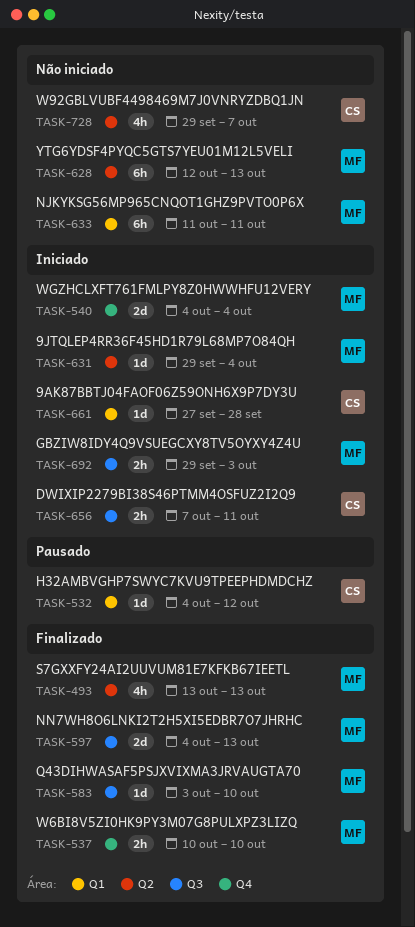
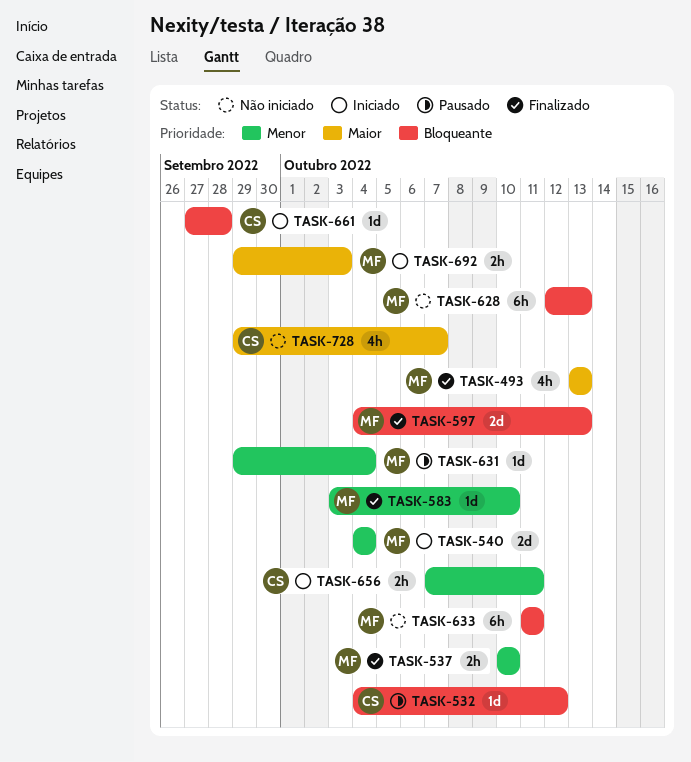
TASK-631, status: Iniciado -> Pausado

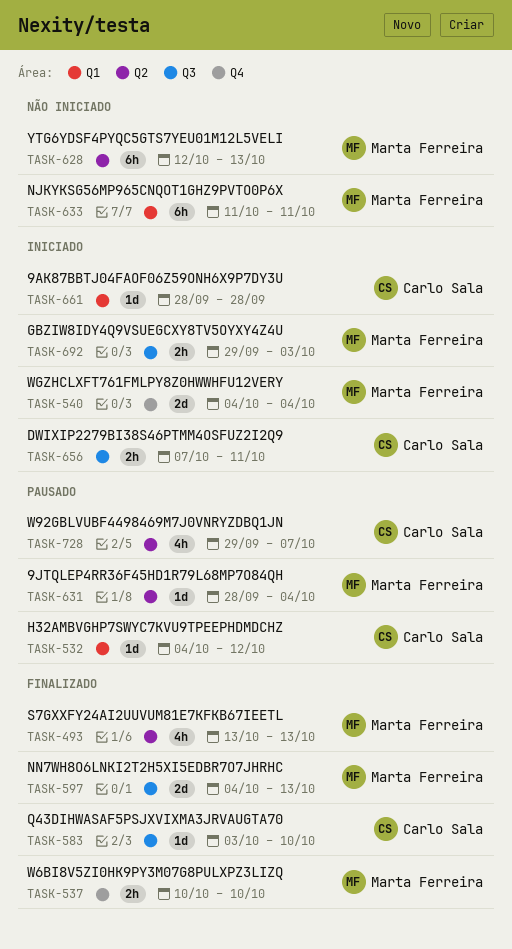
TASK-583, owner: Marta Ferreira -> Carlo Sala
TASK-631, start: Sep 29 -> Sep 28
TASK-661, start: Sep 27 -> Sep 28
TASK-728, status: Não iniciado -> Pausado

